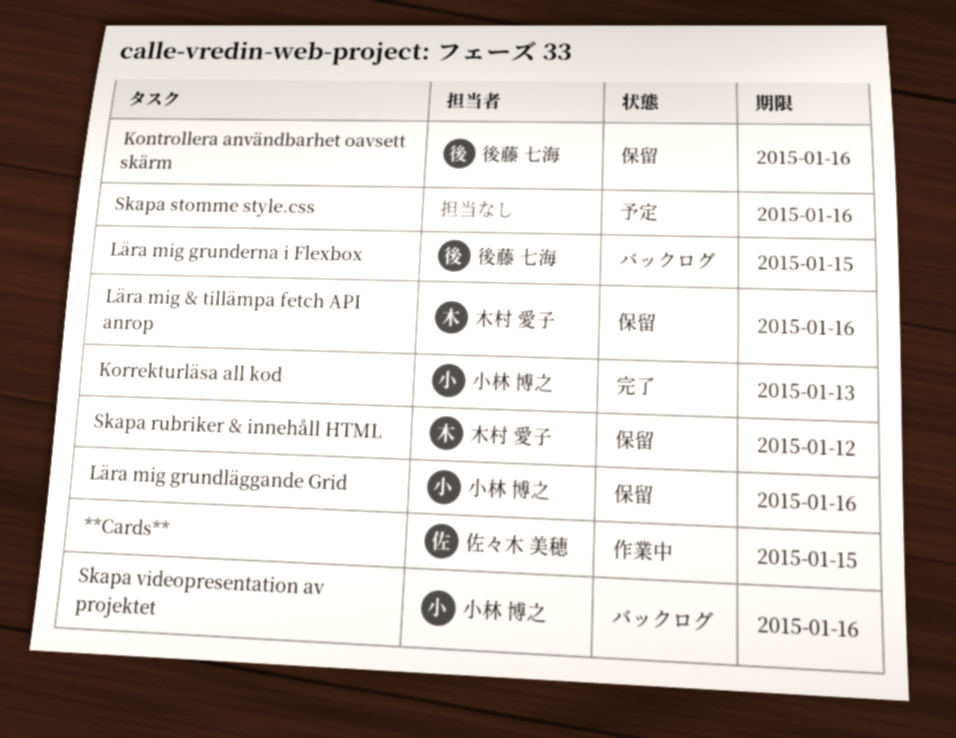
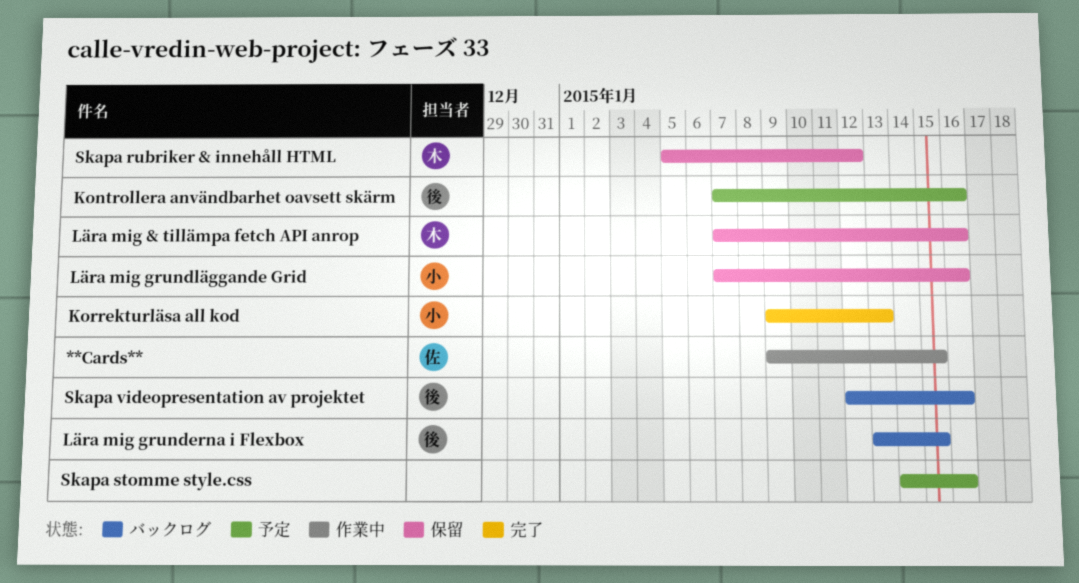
Kontrollera användbarhet oavsett skärm, status: 保留 -> 予定
Skapa videopresentation av projektet, owner: 小林 博之 -> 後藤 七海

